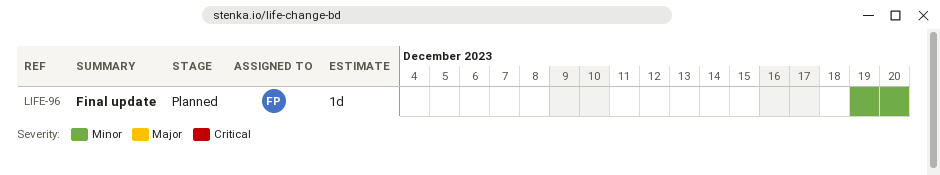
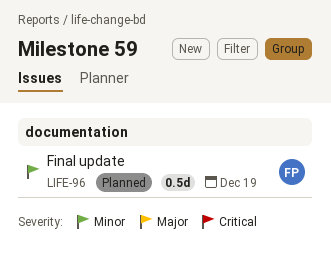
LIFE-96, estimate: 1d -> 0.5d
LIFE-96, due: Dec 20 -> Dec 19

